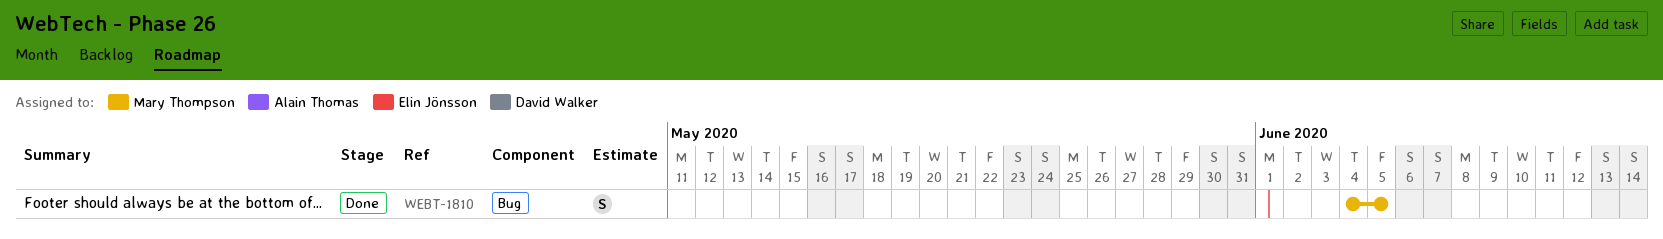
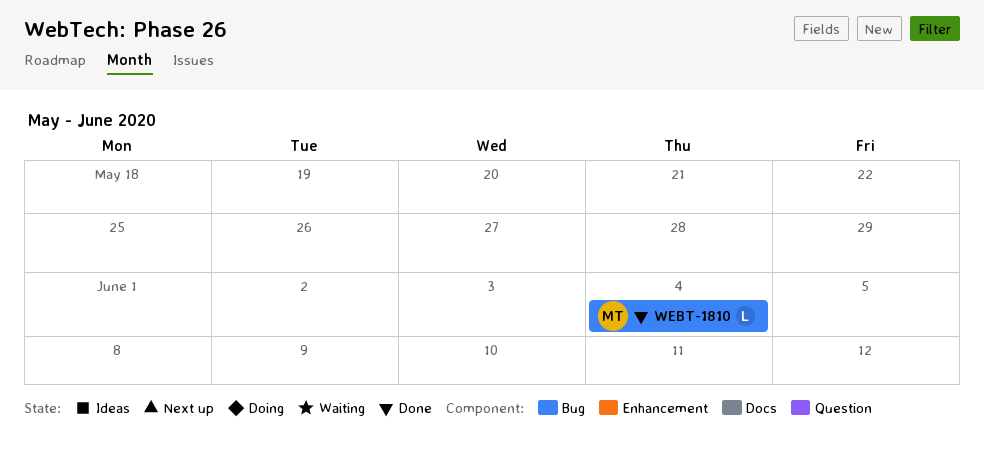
WEBT-1810, estimate: S -> L
WEBT-1810, due: Jun 5 -> Jun 4

